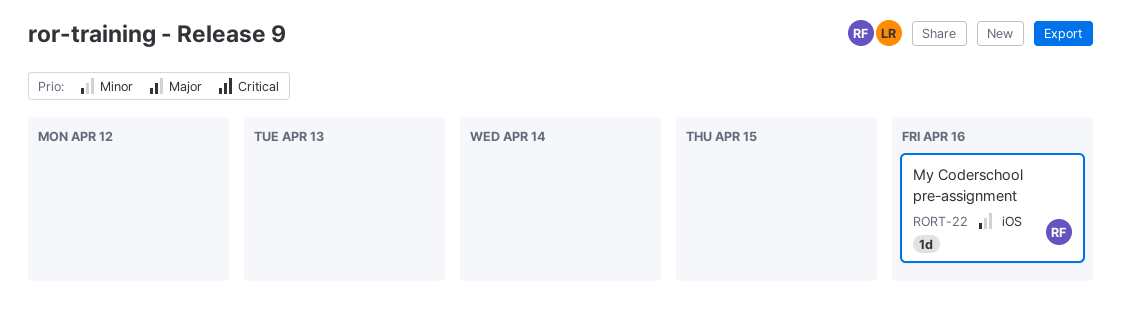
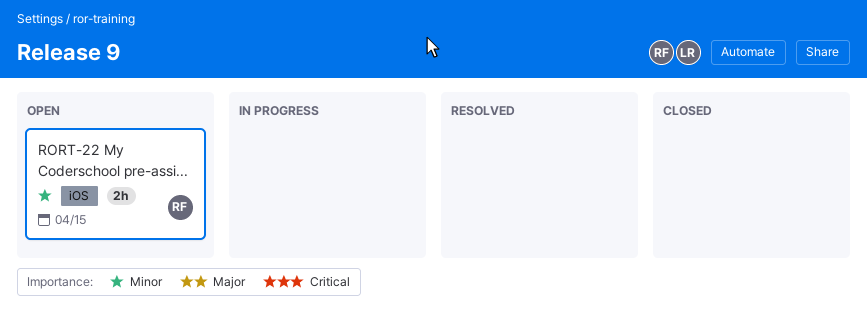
RORT-22, estimate: 1d -> 2h
RORT-22, due: Apr 16 -> Apr 15

